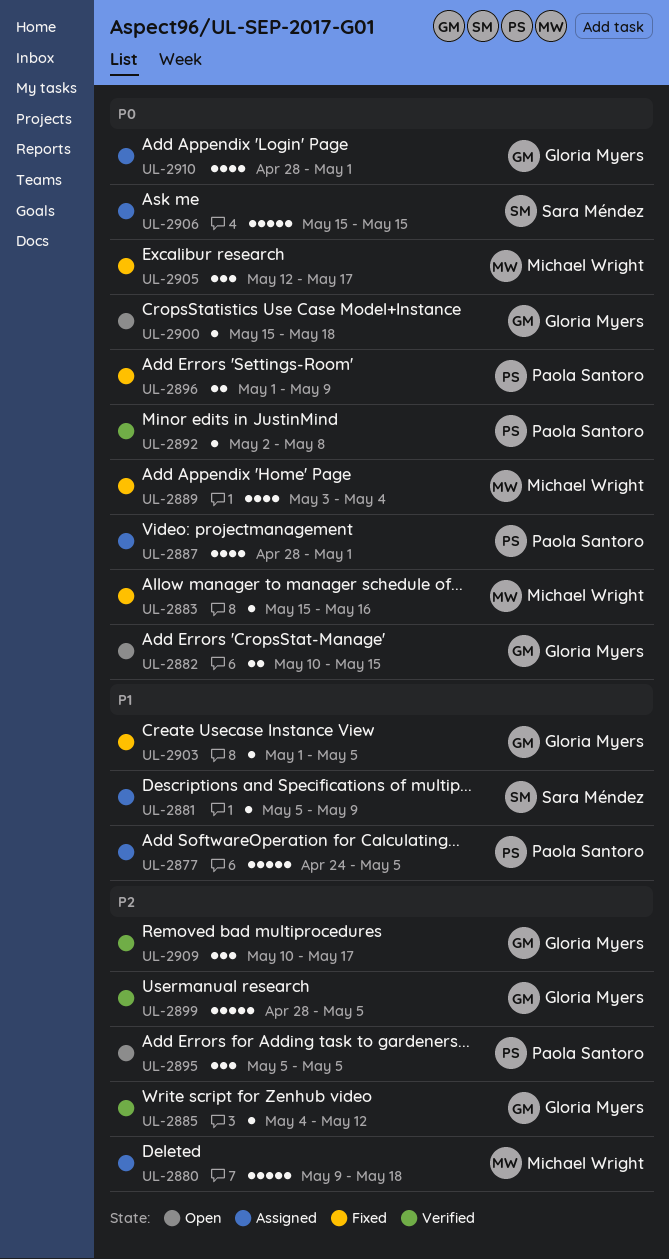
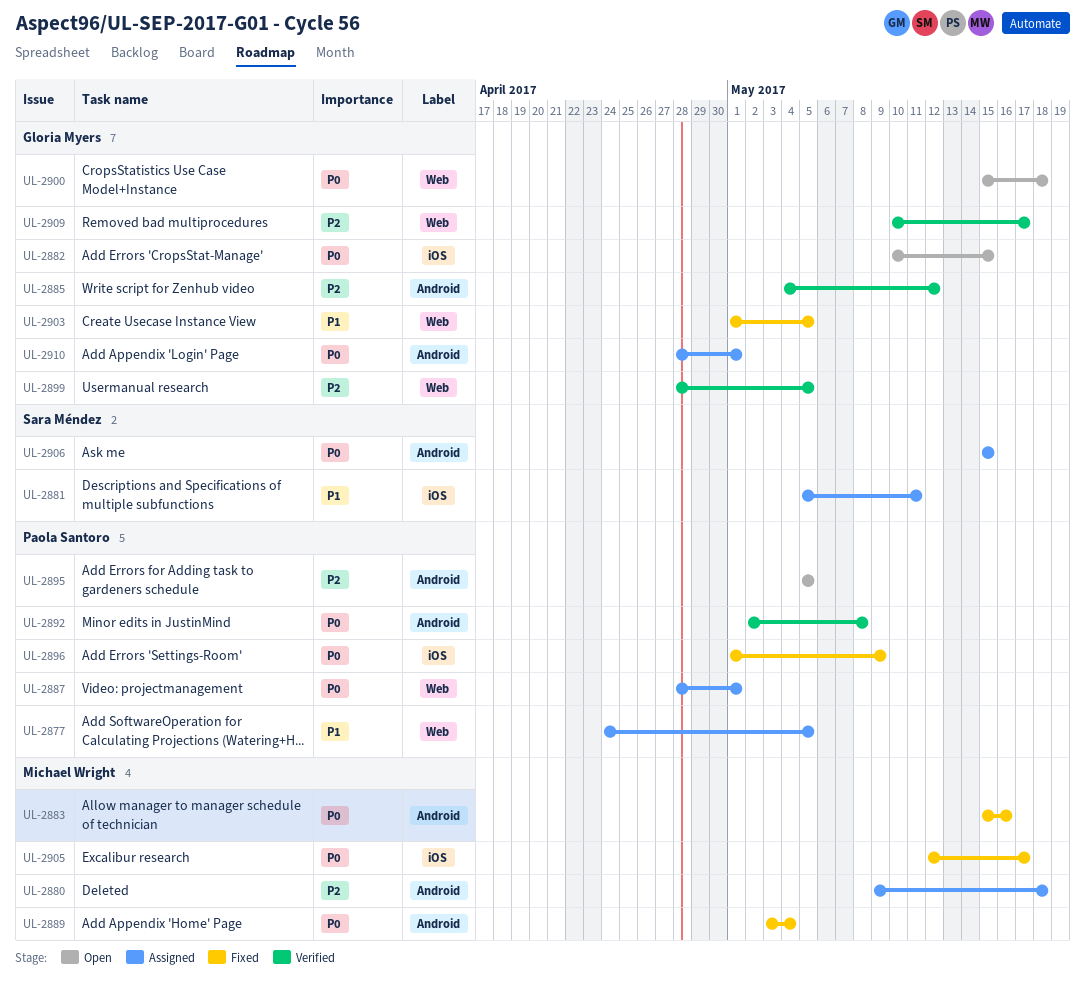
UL-2881, due: May 9 -> May 11

